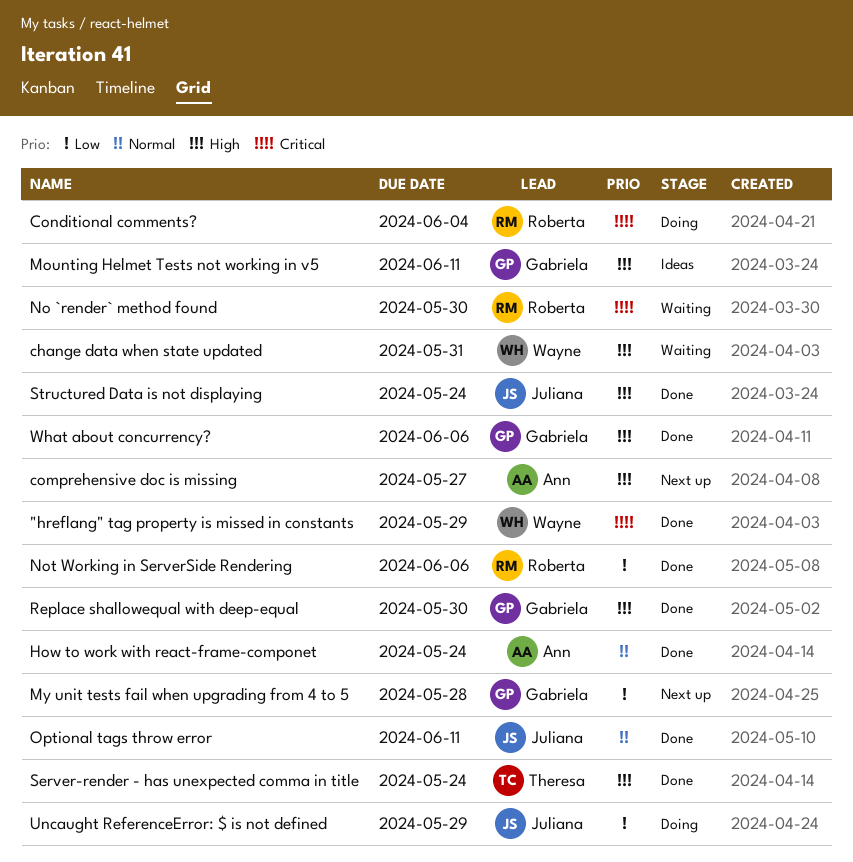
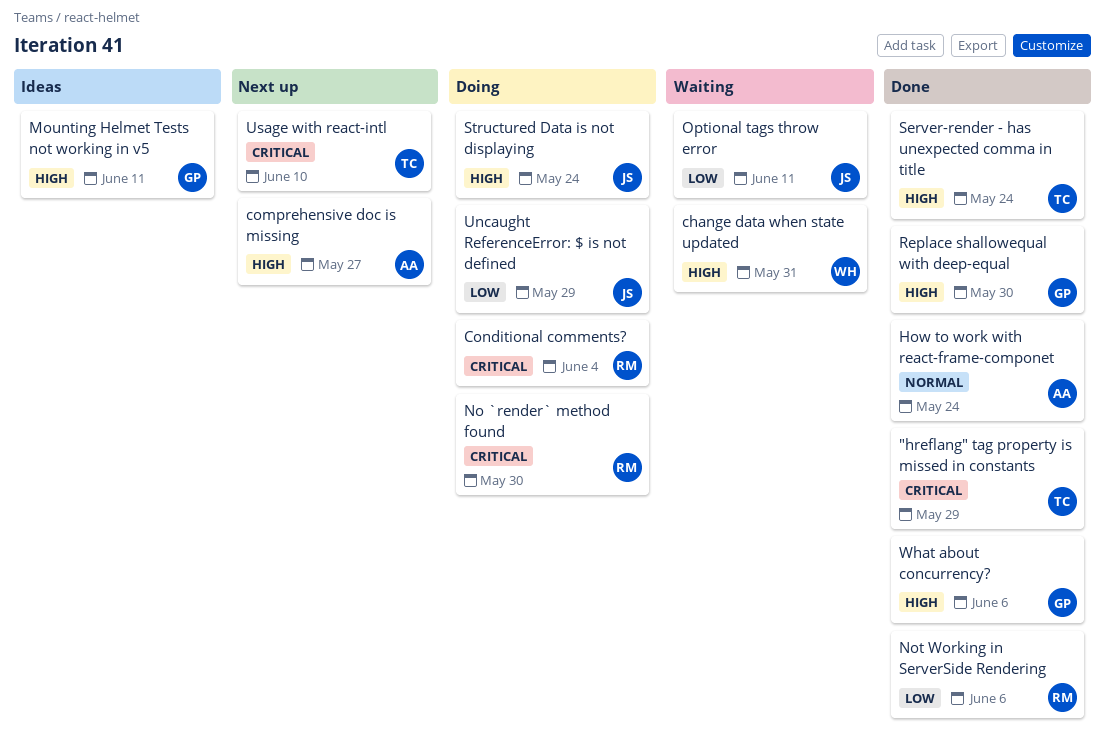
"hreflang" tag property is missed in constants, owner: Wayne -> Theresa
My unit tests fail when upgrading from 4 to 5: present -> none
No `render` method found, status: Waiting -> Doing
Optional tags throw error, status: Done -> Waiting
Optional tags throw error, priority: Normal -> Low
Structured Data is not displaying, status: Done -> Doing
Usage with react-intl: none -> present

